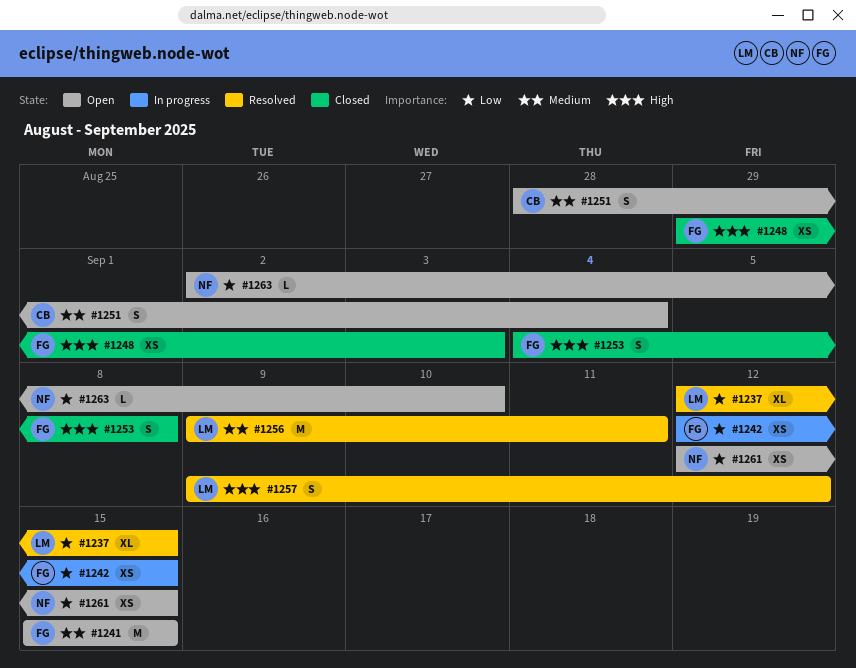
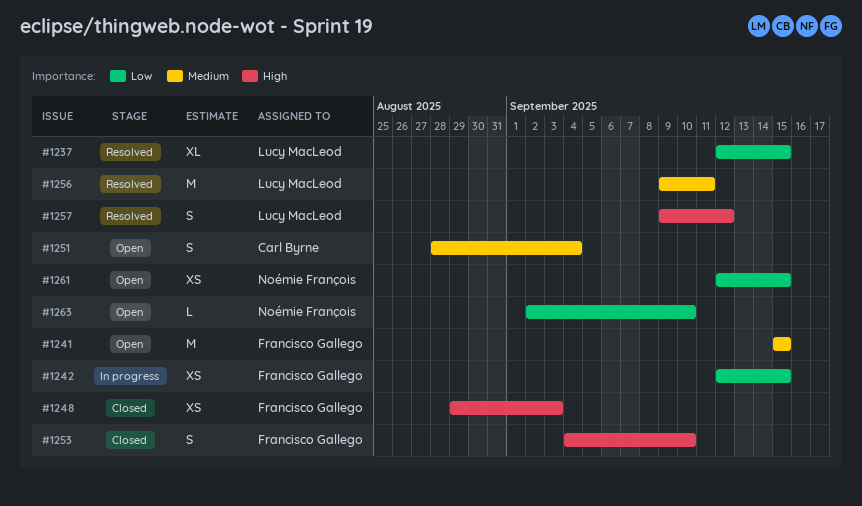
#1253, due: Sep 8 -> Sep 10

